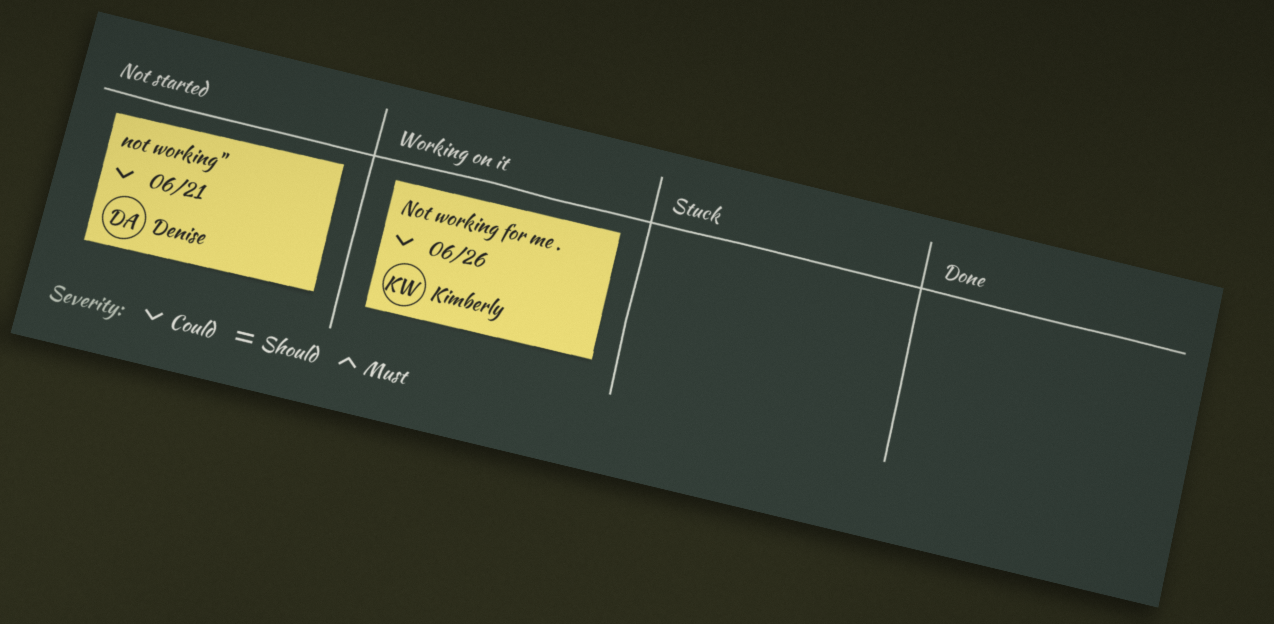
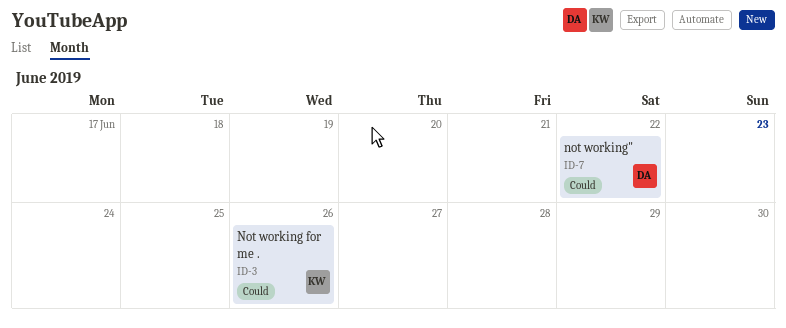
not working", due: Jun 21 -> Jun 22

